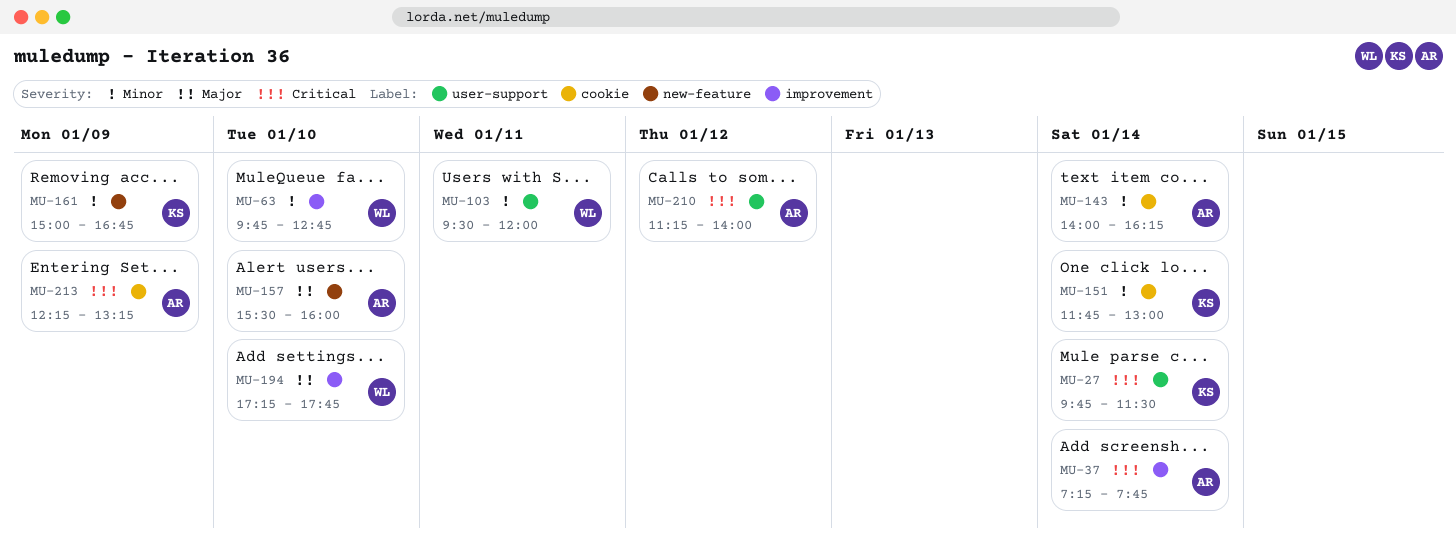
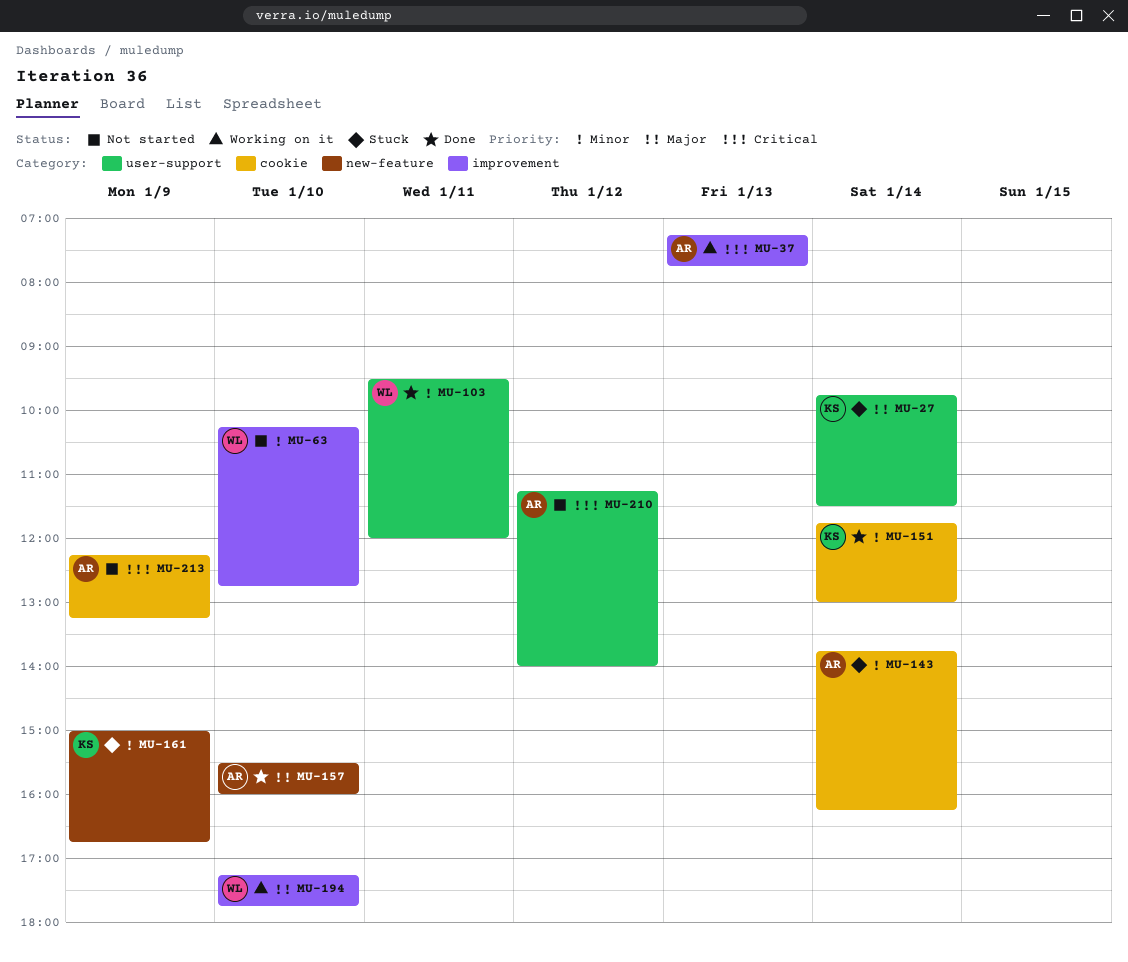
MU-27, priority: Critical -> Major
MU-37, day: Jan 14 -> Jan 13
MU-63, begins: 09:45 -> 10:15
MU-143, begins: 14:00 -> 13:45

